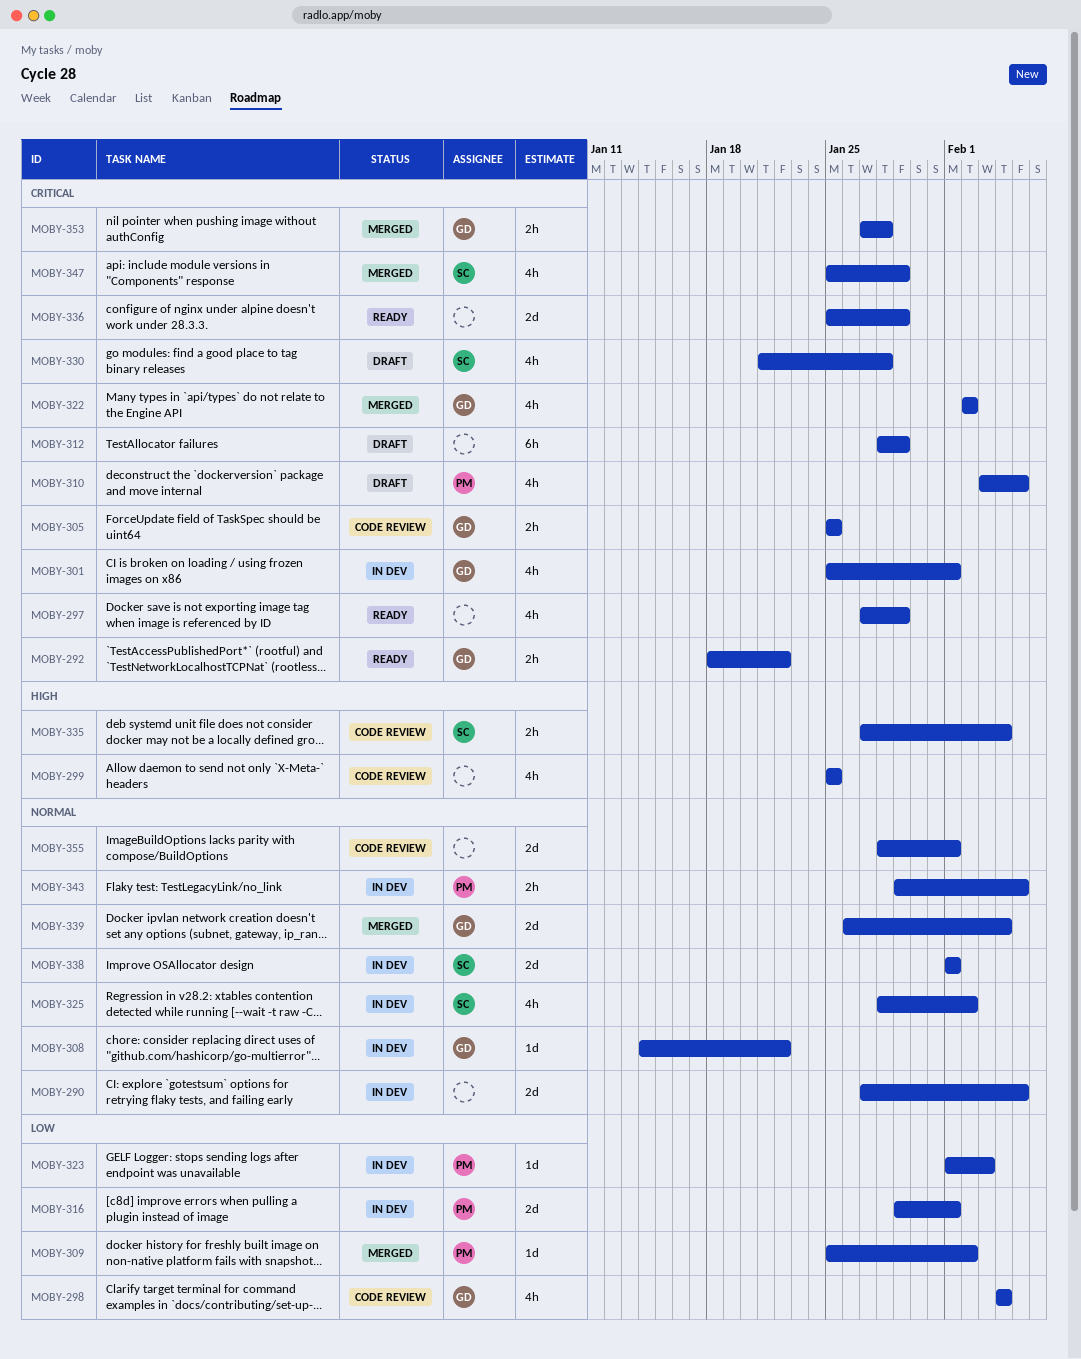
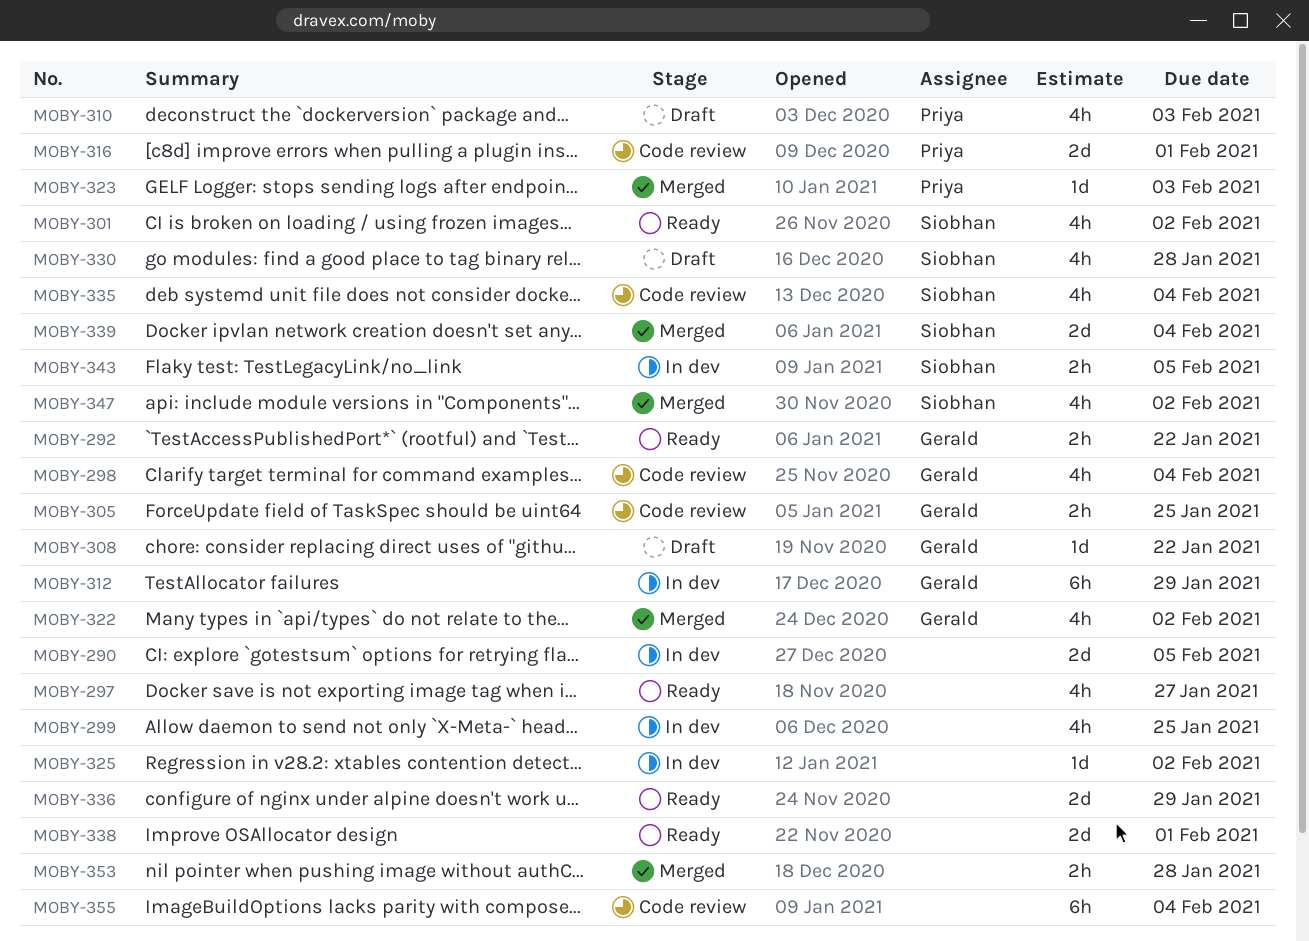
MOBY-297, due: Jan 29 -> Jan 27
MOBY-299, status: Code review -> In dev
MOBY-301, status: In dev -> Ready
MOBY-301, owner: Gerald -> Siobhan
MOBY-301, due: Feb 1 -> Feb 2
MOBY-308, status: In dev -> Draft
MOBY-309: present -> none
MOBY-310, due: Feb 5 -> Feb 3
MOBY-312, status: Draft -> In dev
MOBY-312, owner: none -> Gerald
MOBY-316, status: In dev -> Code review
MOBY-323, status: In dev -> Merged
MOBY-325, owner: Siobhan -> none
MOBY-325, estimate: 4h -> 1d
MOBY-335, estimate: 2h -> 4h
MOBY-338, status: In dev -> Ready
MOBY-338, owner: Siobhan -> none
MOBY-339, owner: Gerald -> Siobhan
MOBY-343, owner: Priya -> Siobhan
MOBY-347, due: Jan 29 -> Feb 2
MOBY-353, owner: Gerald -> none
MOBY-355, estimate: 2d -> 6h
MOBY-355, due: Feb 1 -> Feb 4

